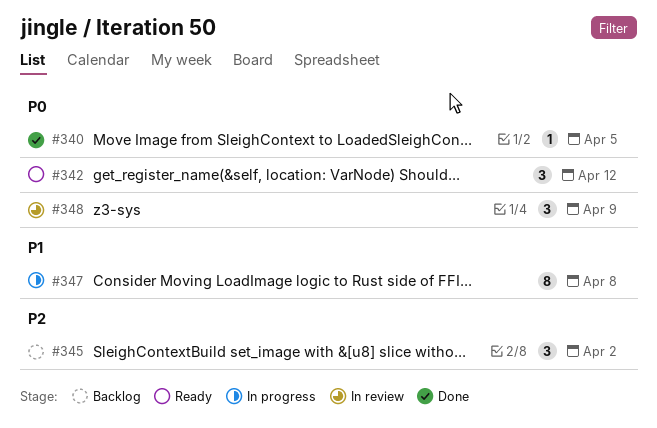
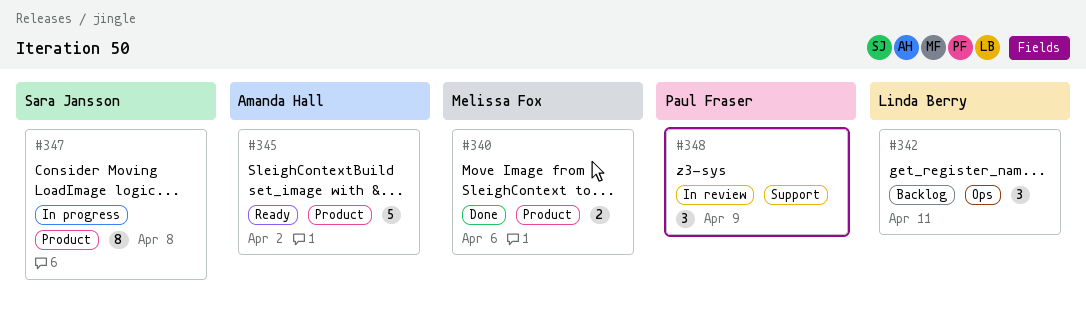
#340, estimate: 1 -> 2
#340, due: Apr 5 -> Apr 6
#342, status: Ready -> Backlog
#342, due: Apr 12 -> Apr 11
#345, status: Backlog -> Ready
#345, estimate: 3 -> 5

